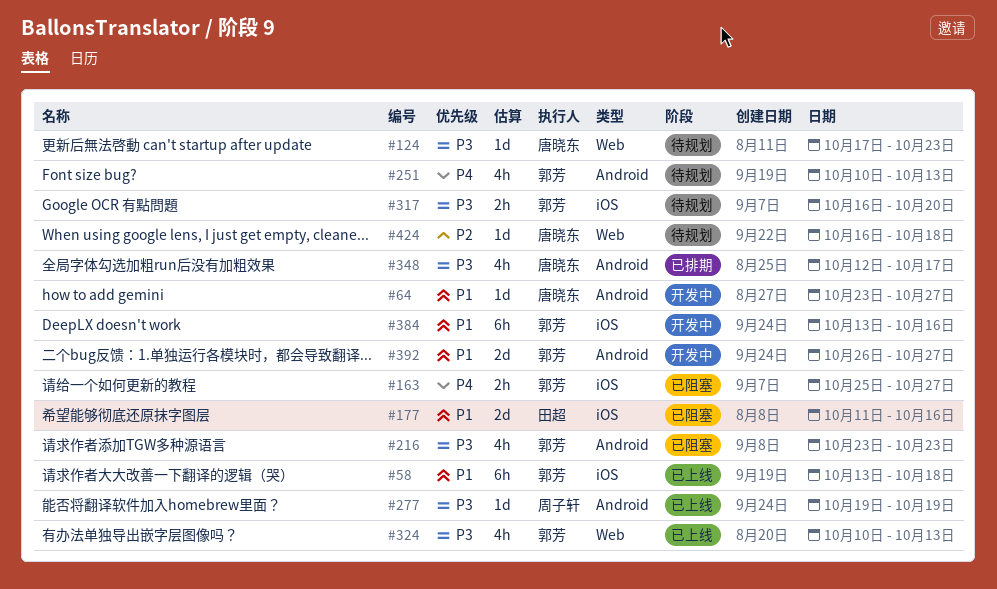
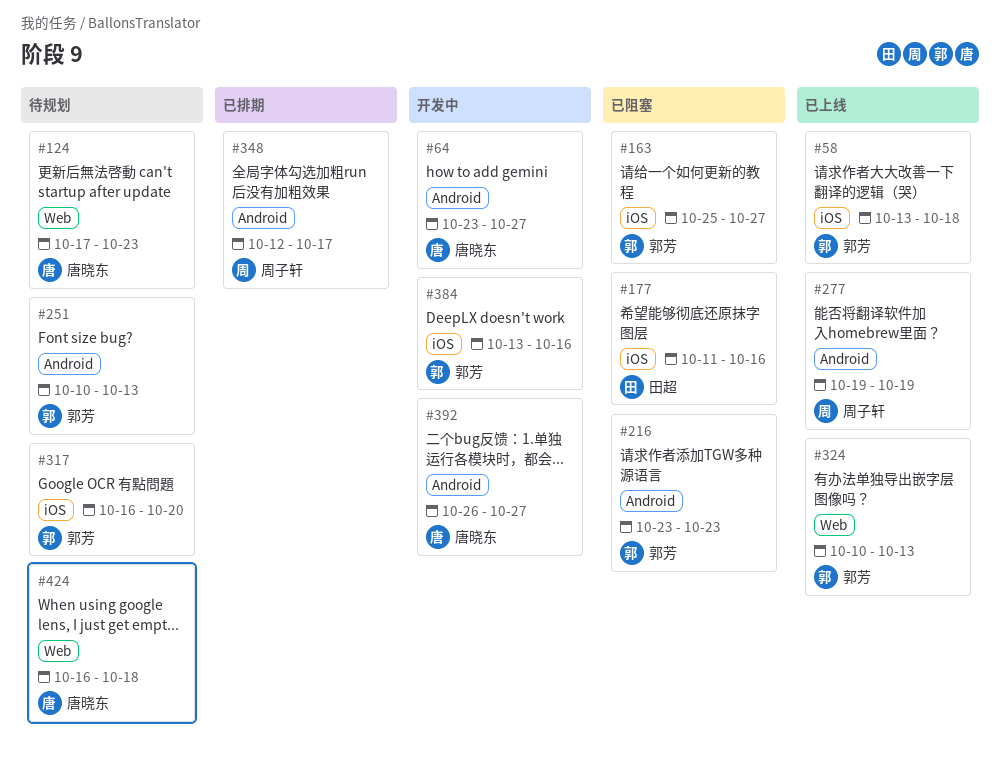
#348, owner: 唐晓东 -> 周子轩
#392, owner: 郭芳 -> 唐晓东

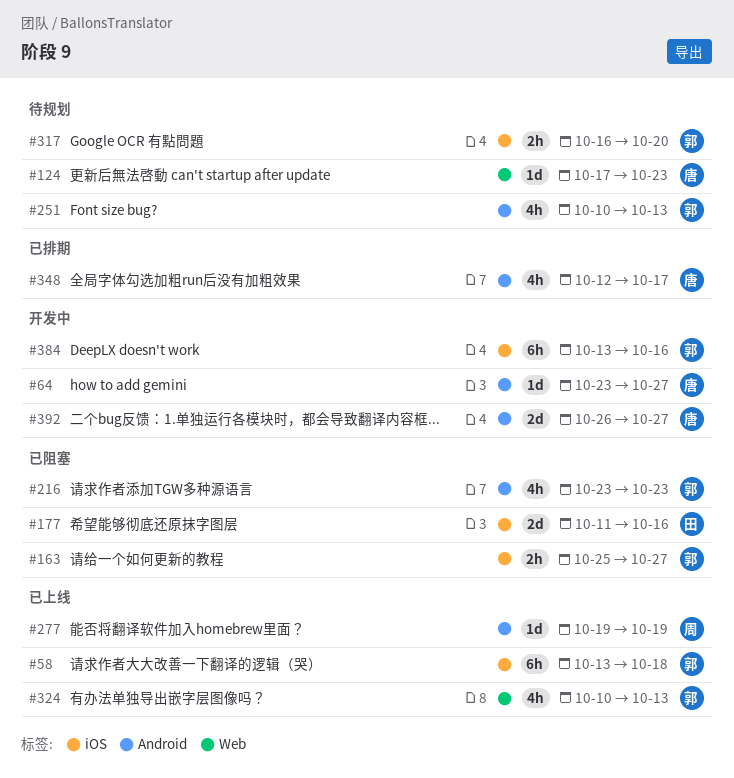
#348, owner: 周子轩 -> 唐晓东
#424: present -> none

